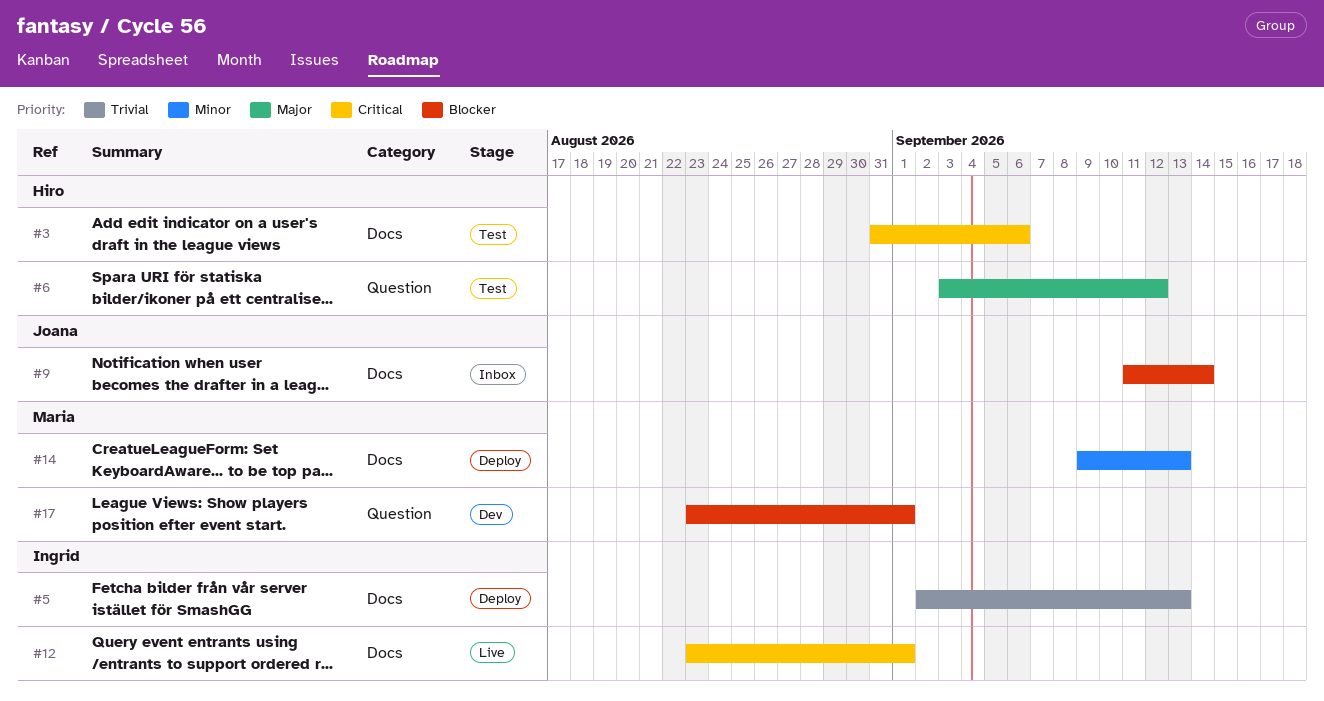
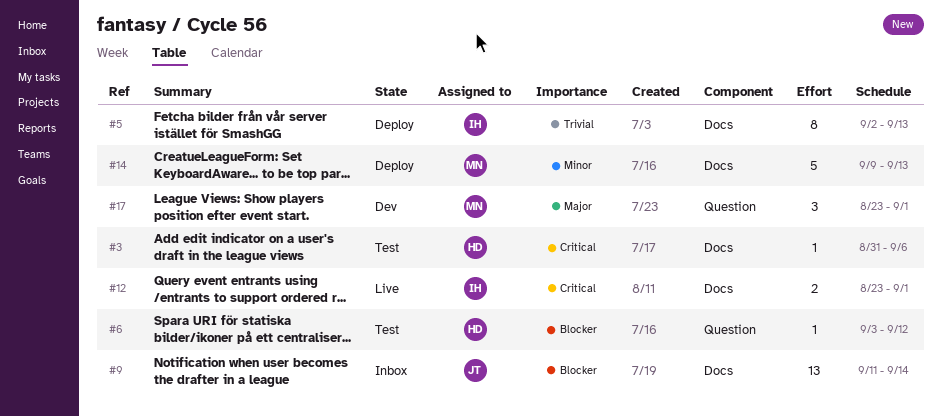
#6, priority: Major -> Blocker
#17, priority: Blocker -> Major

